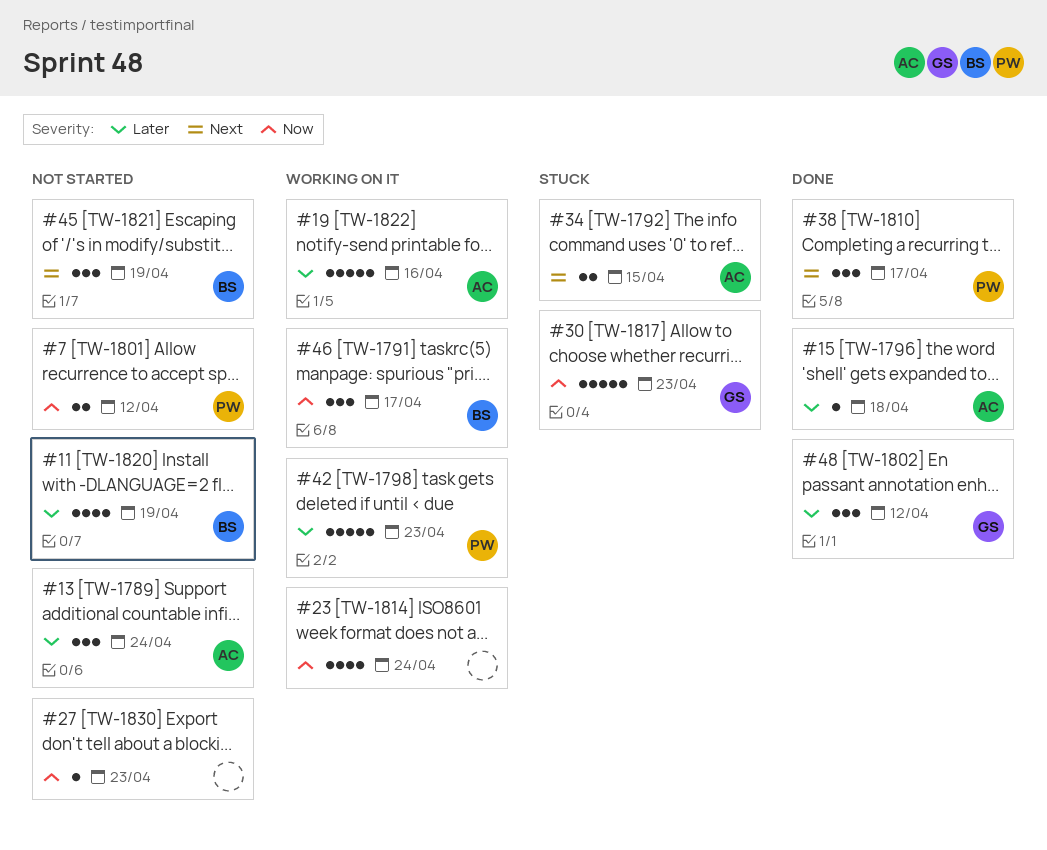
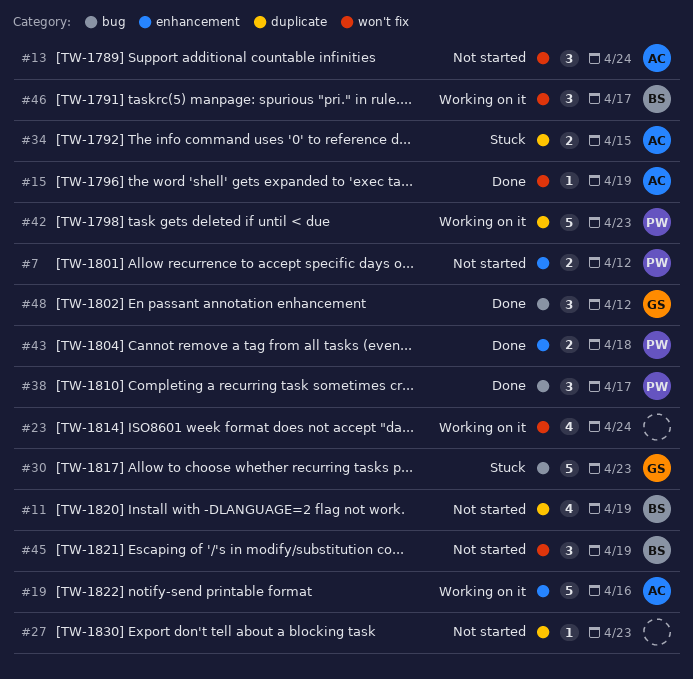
#15, due: Apr 18 -> Apr 19
#43: none -> present

